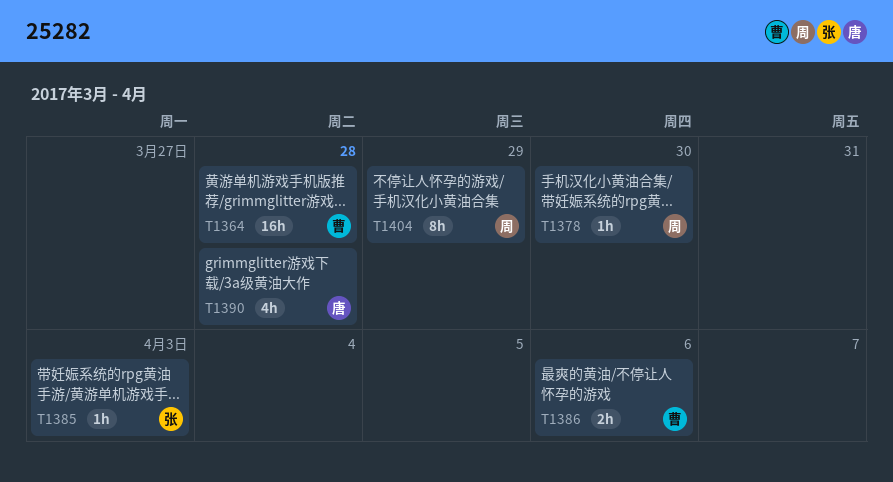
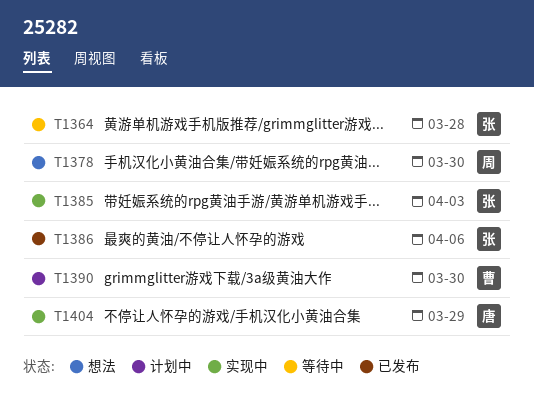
T1364, owner: 曹 -> 张
T1386, owner: 曹 -> 张
T1390, owner: 唐 -> 曹
T1390, due: Mar 28 -> Mar 30
T1404, owner: 周 -> 唐

